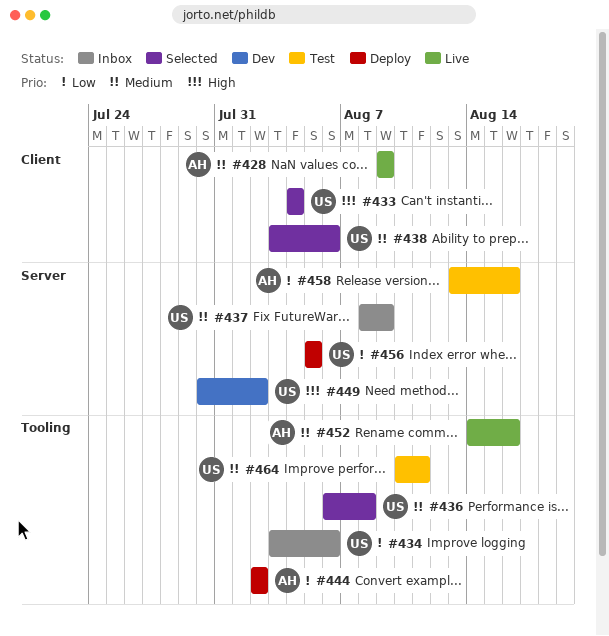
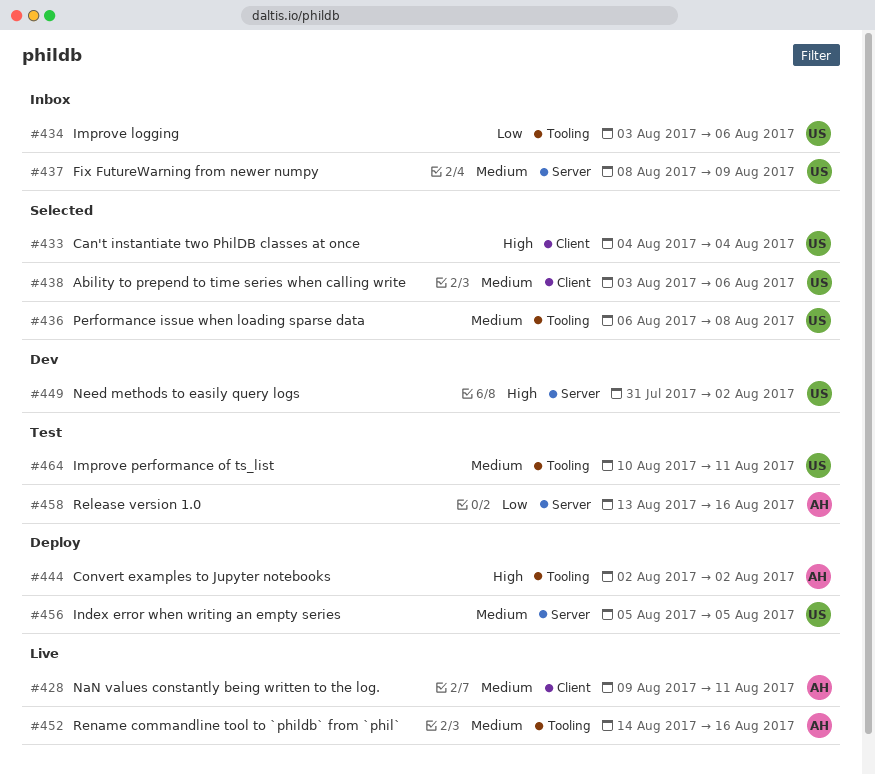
#428, due: Aug 9 -> Aug 11
#444, priority: Low -> High
#449, start: Jul 30 -> Jul 31
#456, priority: Low -> Medium

